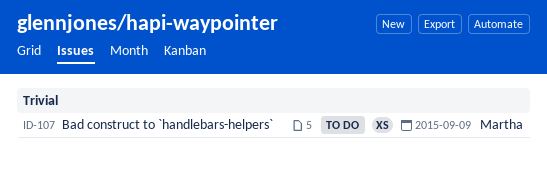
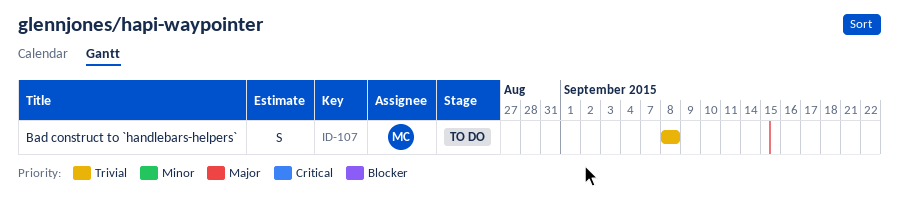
ID-107, estimate: XS -> S
ID-107, due: Sep 9 -> Sep 8

